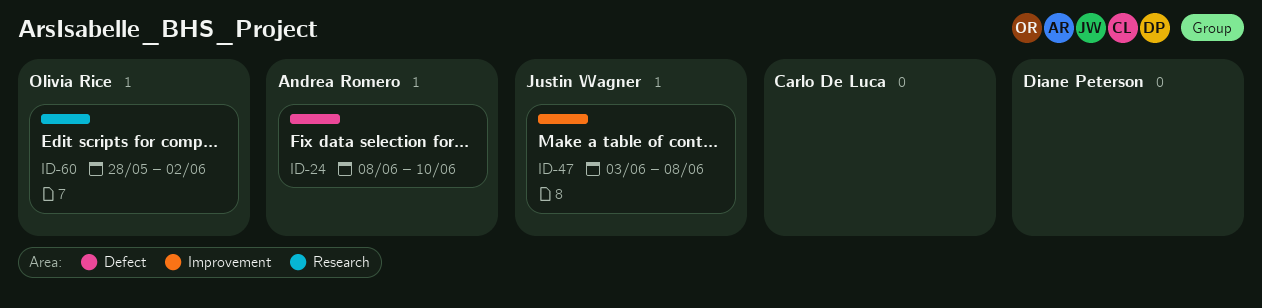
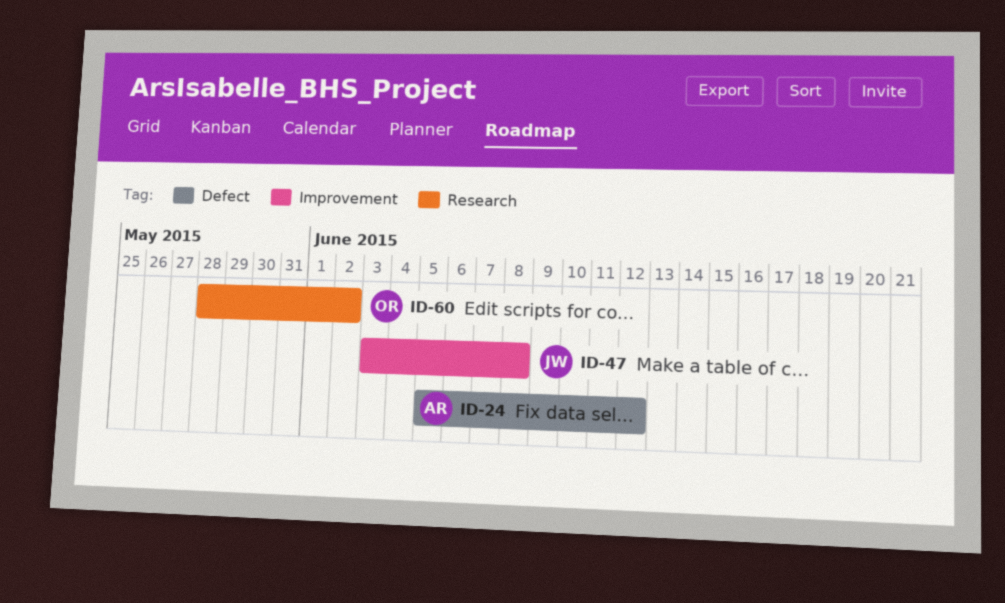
ID-24, start: Jun 8 -> Jun 5
ID-24, due: Jun 10 -> Jun 12

